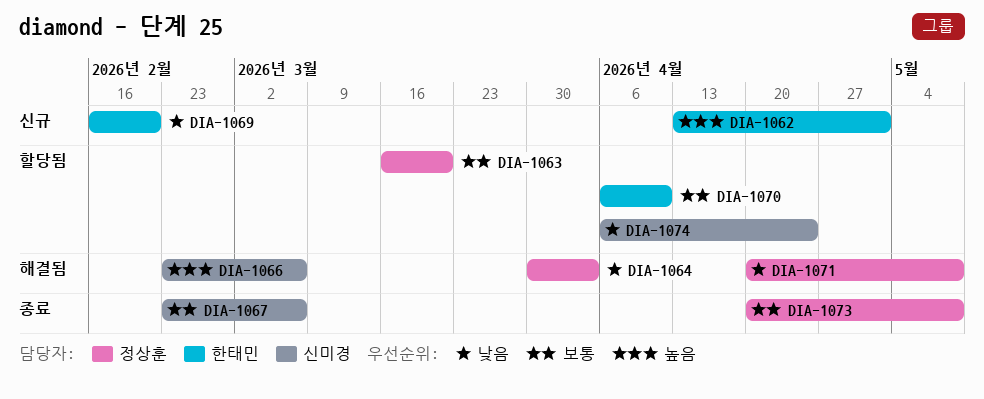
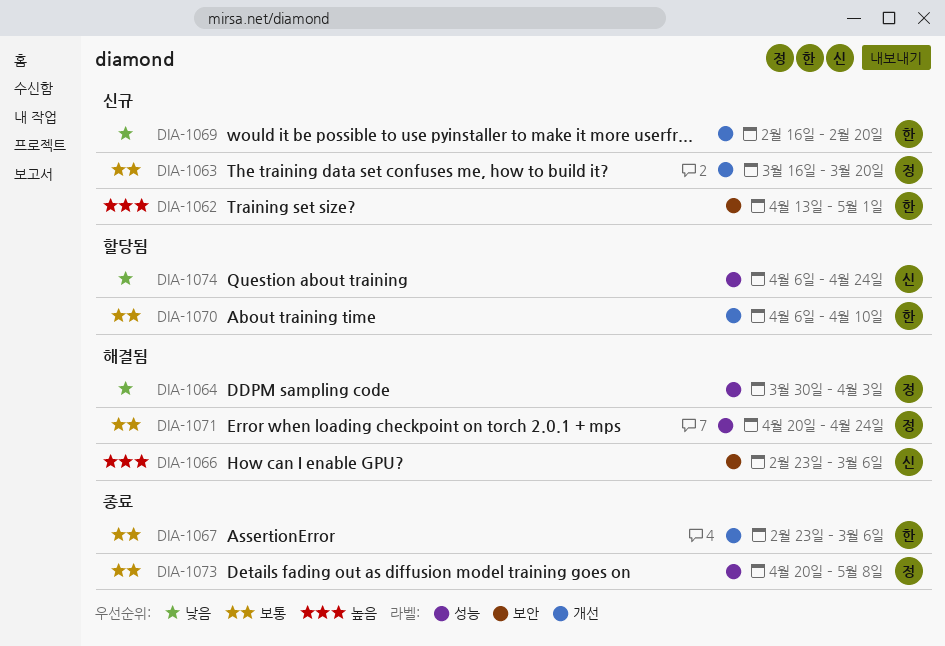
DIA-1063, status: 할당됨 -> 신규
DIA-1067, owner: 신미경 -> 한태민
DIA-1071, priority: 낮음 -> 보통
DIA-1071, due: May 8 -> Apr 24

